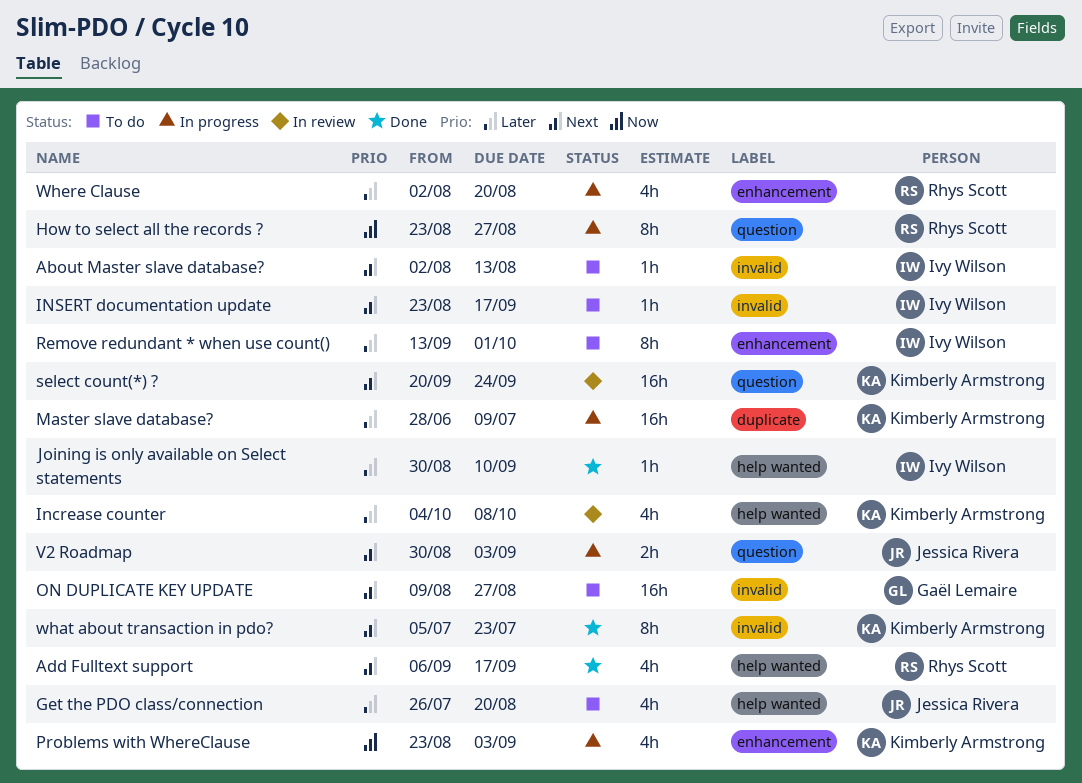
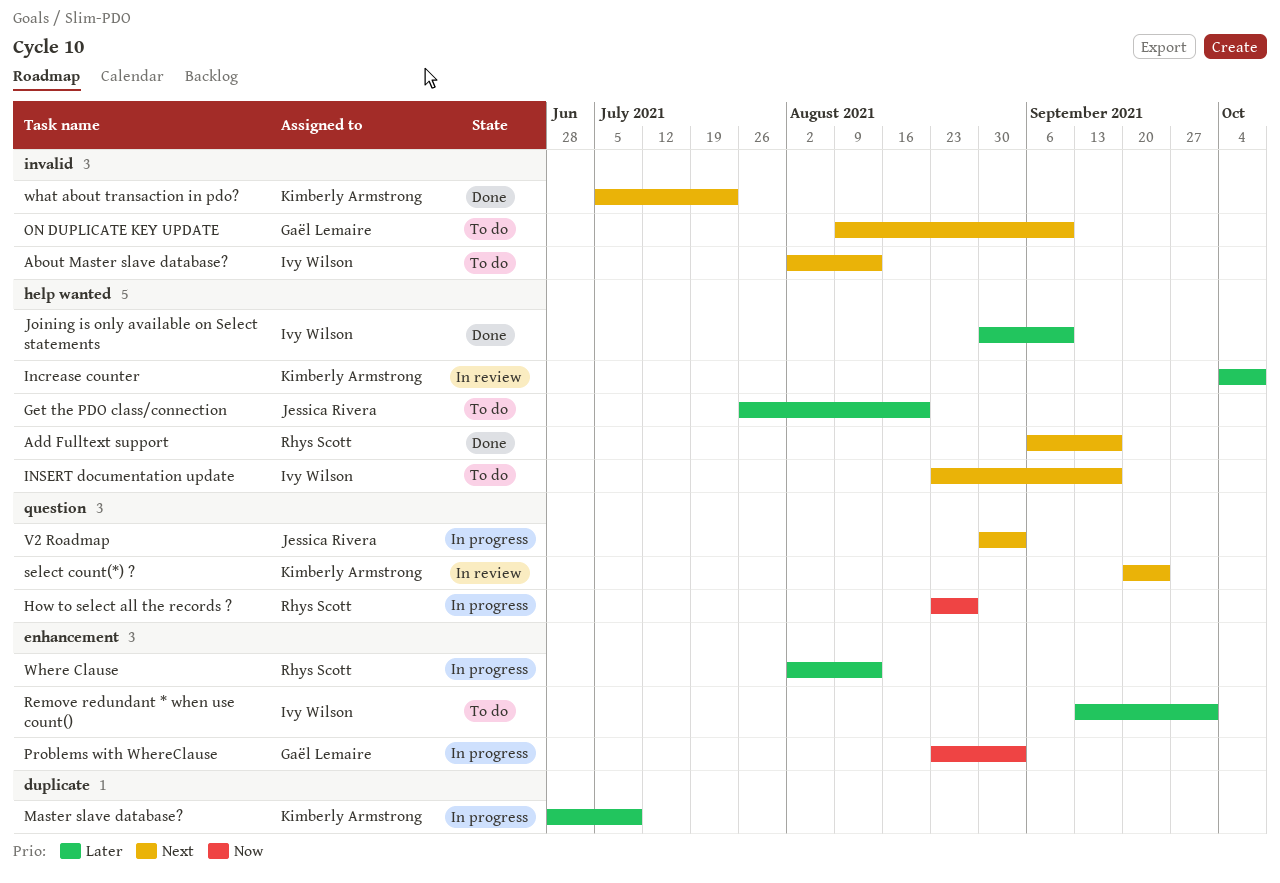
INSERT documentation update, label: invalid -> help wanted
ON DUPLICATE KEY UPDATE, due: Aug 27 -> Sep 10
Problems with WhereClause, owner: Kimberly Armstrong -> Gaël Lemaire
Where Clause, due: Aug 20 -> Aug 13

